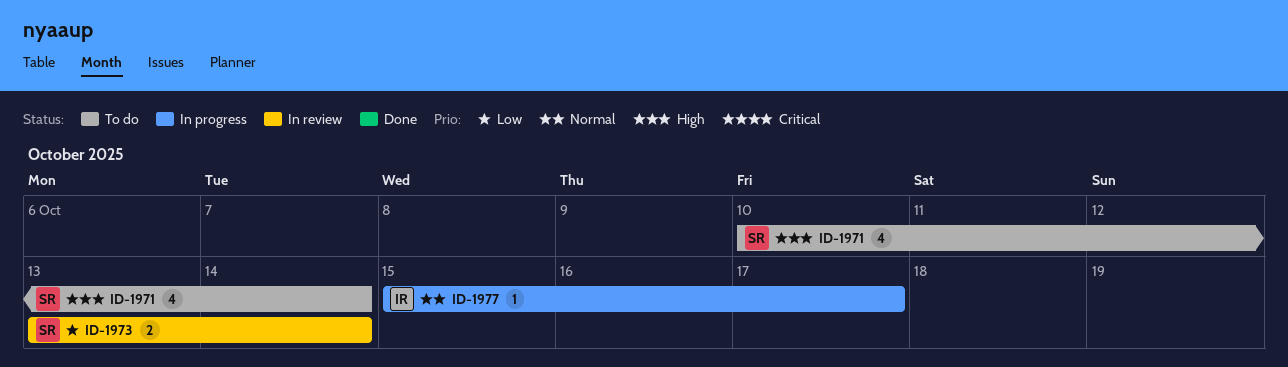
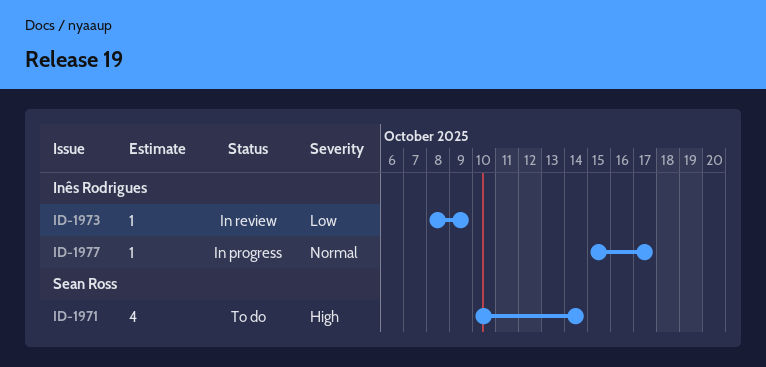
ID-1973, owner: Sean Ross -> Inês Rodrigues
ID-1973, estimate: 2 -> 1
ID-1973, start: Oct 13 -> Oct 8
ID-1973, due: Oct 14 -> Oct 9

